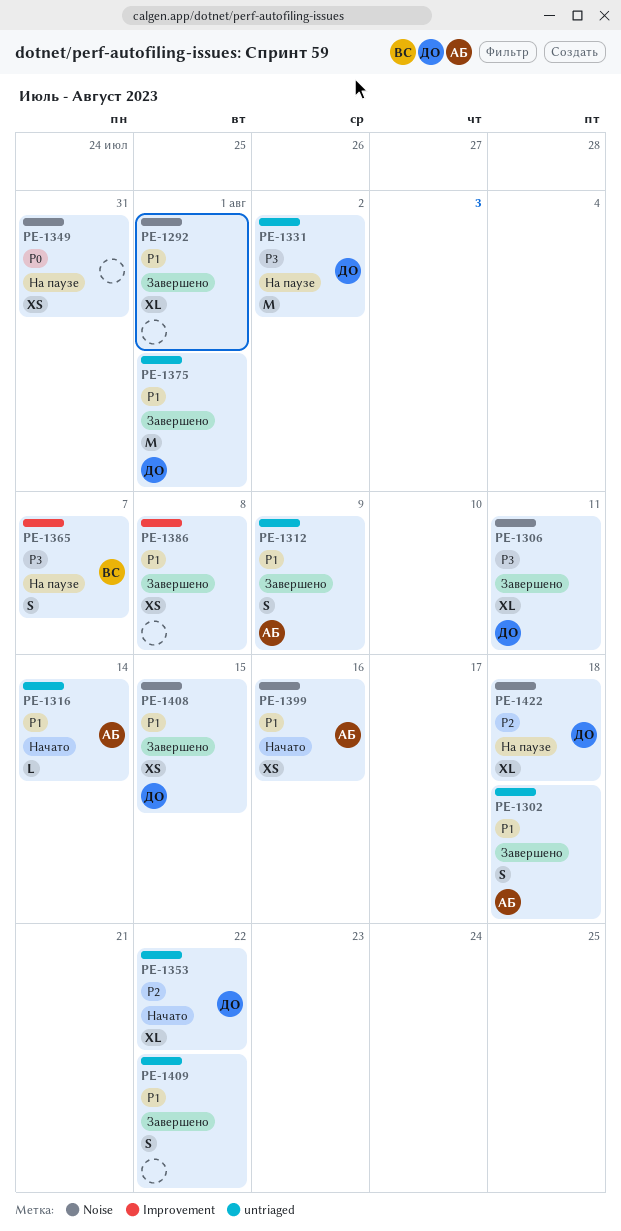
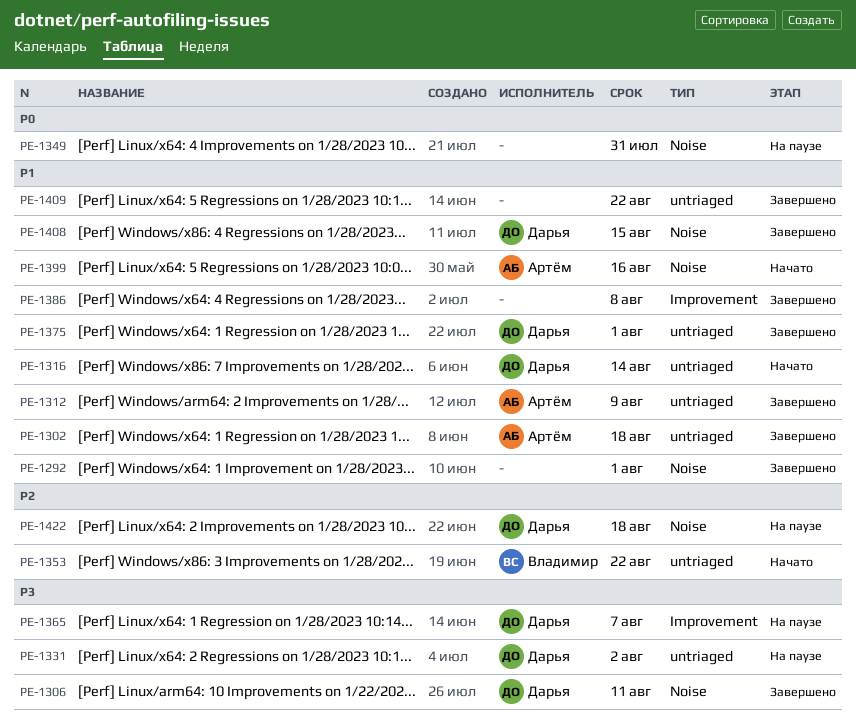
PE-1316, owner: Артём -> Дарья
PE-1353, owner: Дарья -> Владимир
PE-1365, owner: Владимир -> Дарья

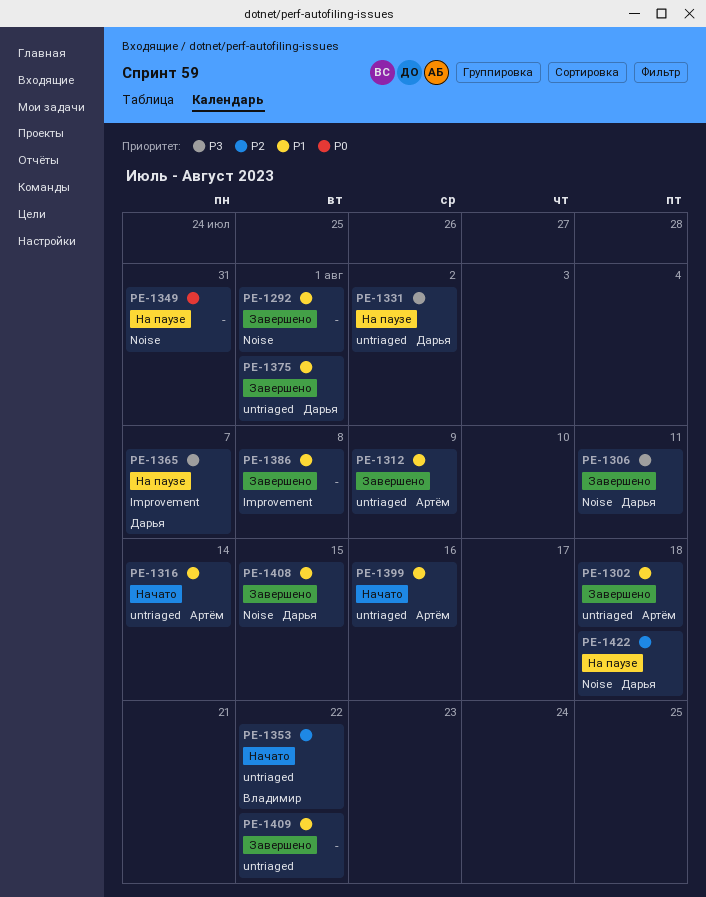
PE-1316, owner: Дарья -> Артём
PE-1399, label: Noise -> untriaged

